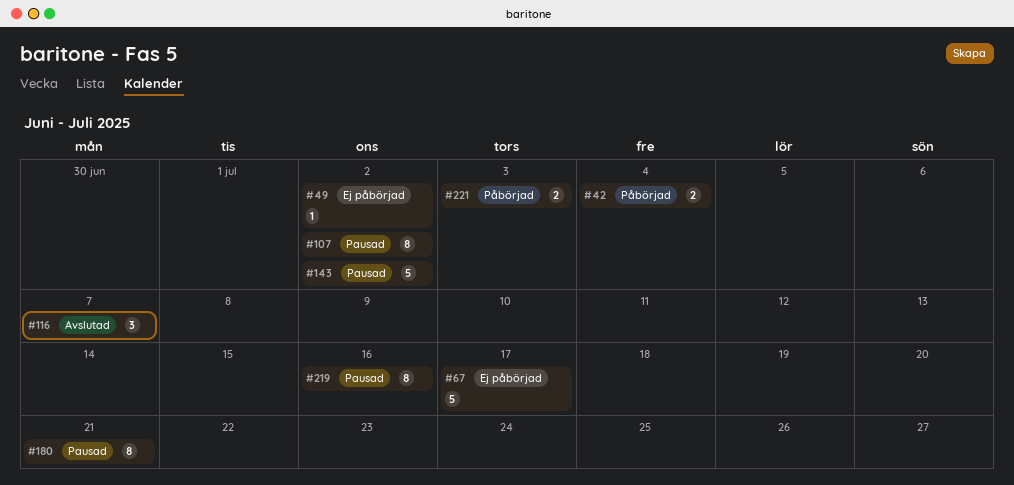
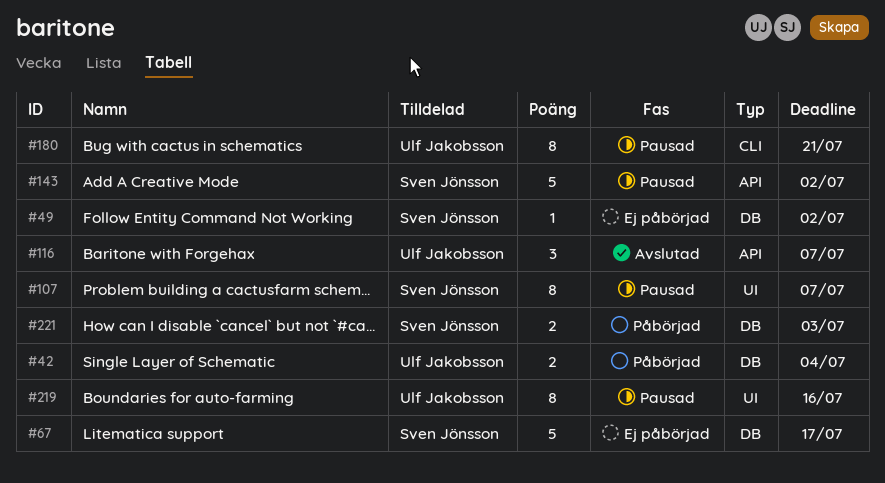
#107, due: Jul 2 -> Jul 7

